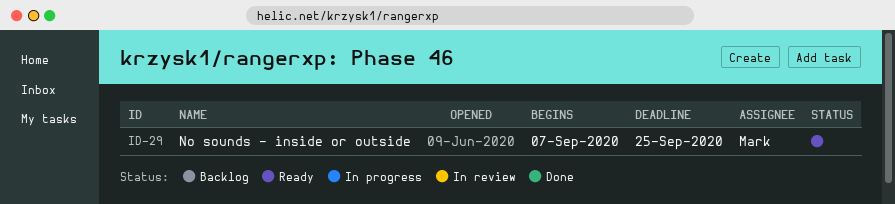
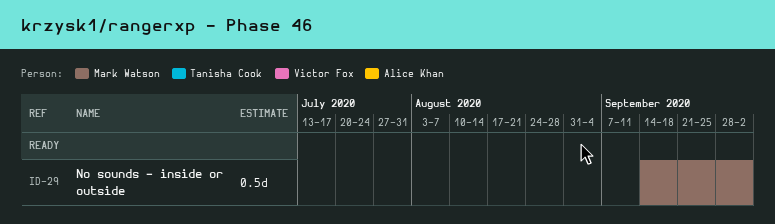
ID-29, start: Sep 7 -> Sep 14
ID-29, due: Sep 25 -> Oct 2

